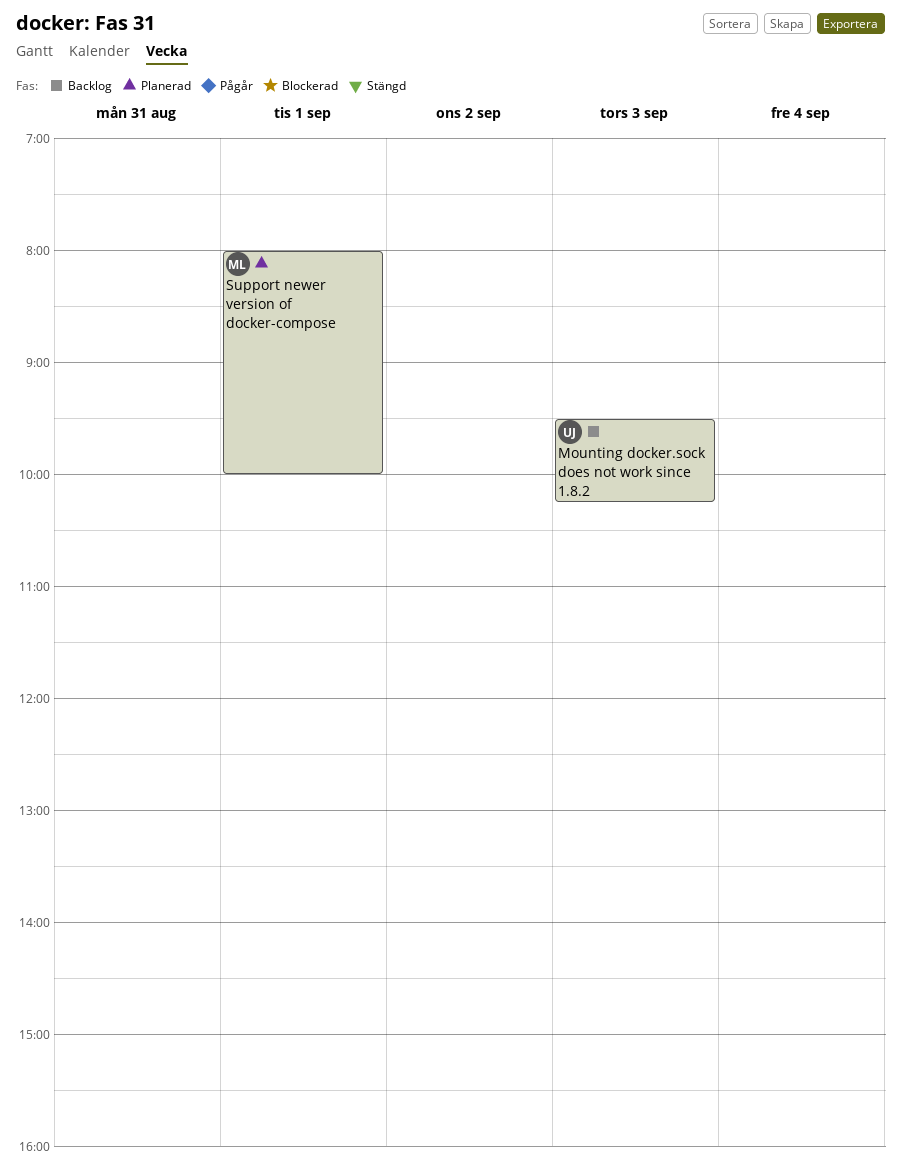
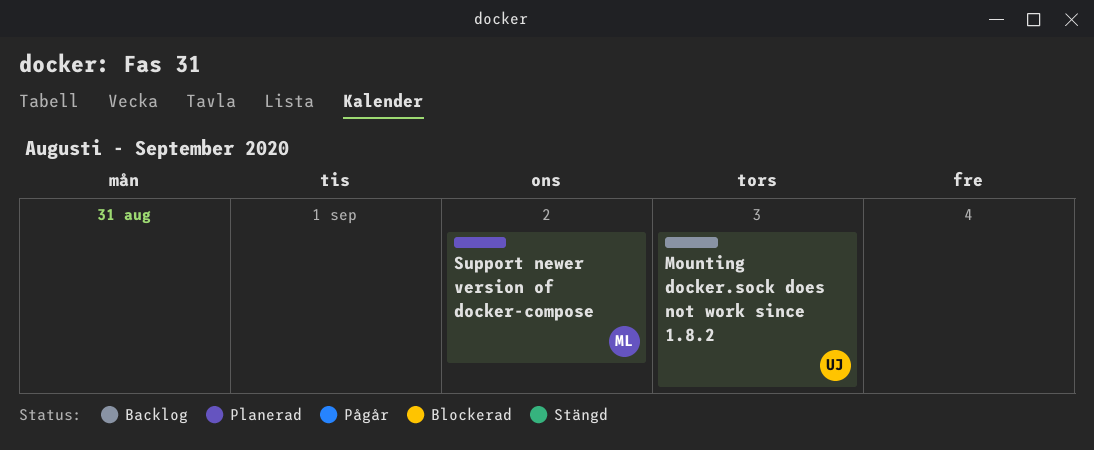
Support newer version of docker-compose, day: Sep 1 -> Sep 2

